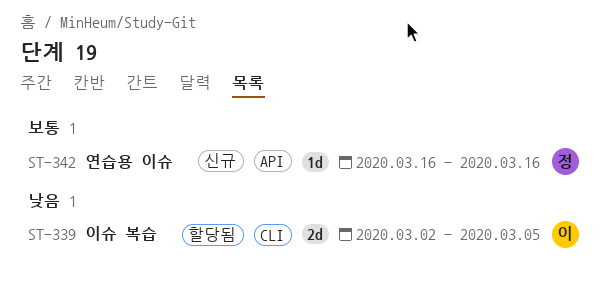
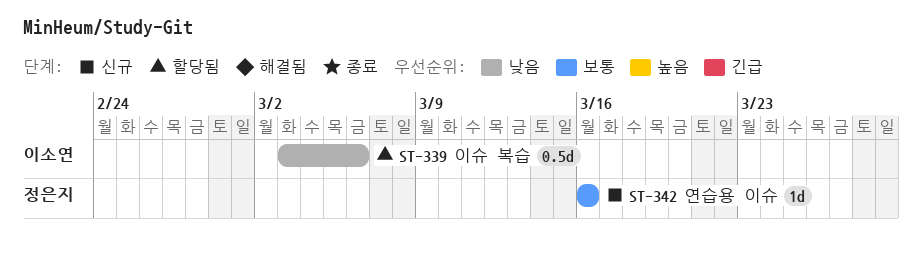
ST-339, estimate: 2d -> 0.5d
ST-339, start: Mar 2 -> Mar 3
ST-339, due: Mar 5 -> Mar 6

